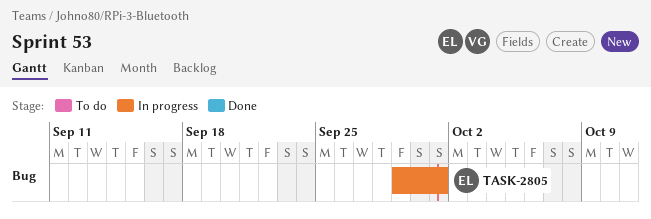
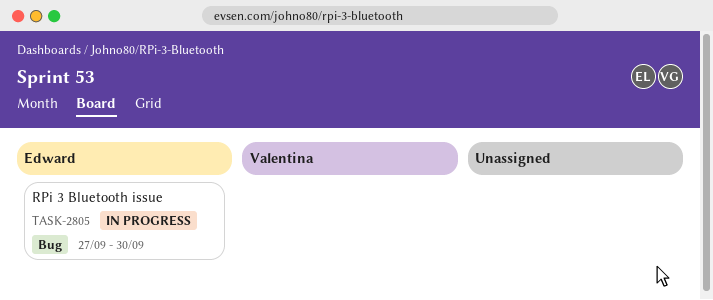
TASK-2805, start: Sep 29 -> Sep 27
TASK-2805, due: Oct 1 -> Sep 30

